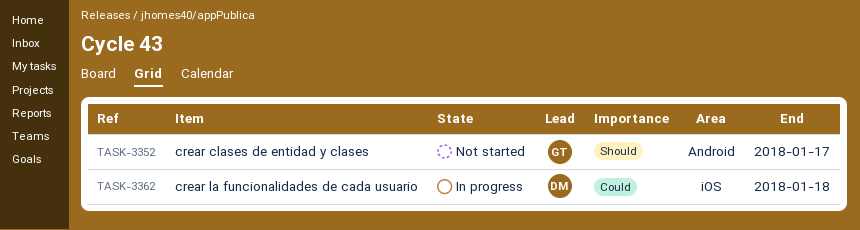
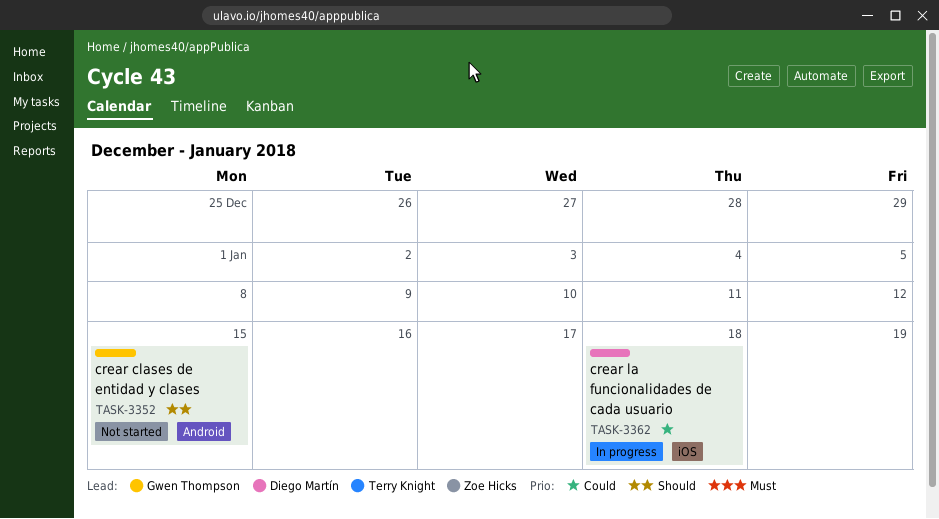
TASK-3352, due: Jan 17 -> Jan 15

